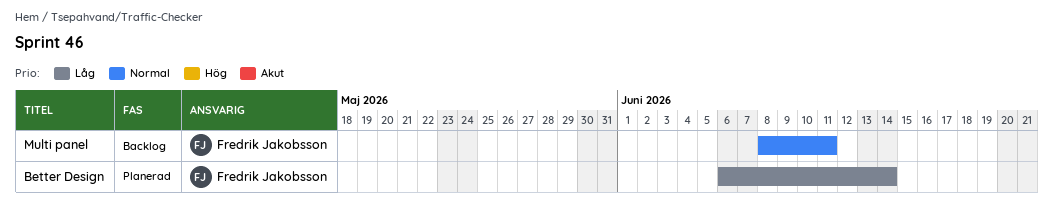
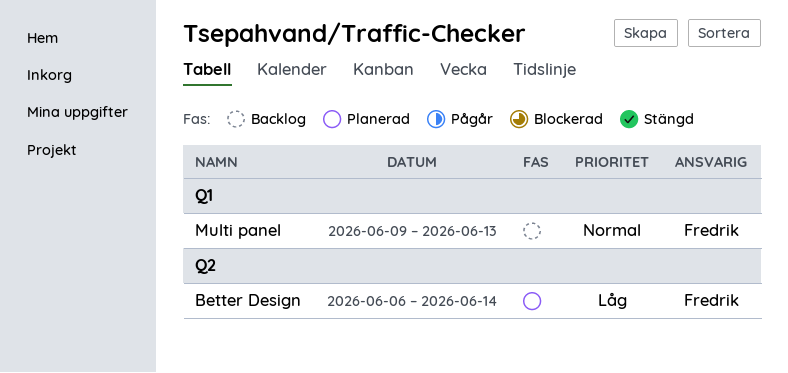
Multi panel, start: Jun 8 -> Jun 9
Multi panel, due: Jun 11 -> Jun 13

